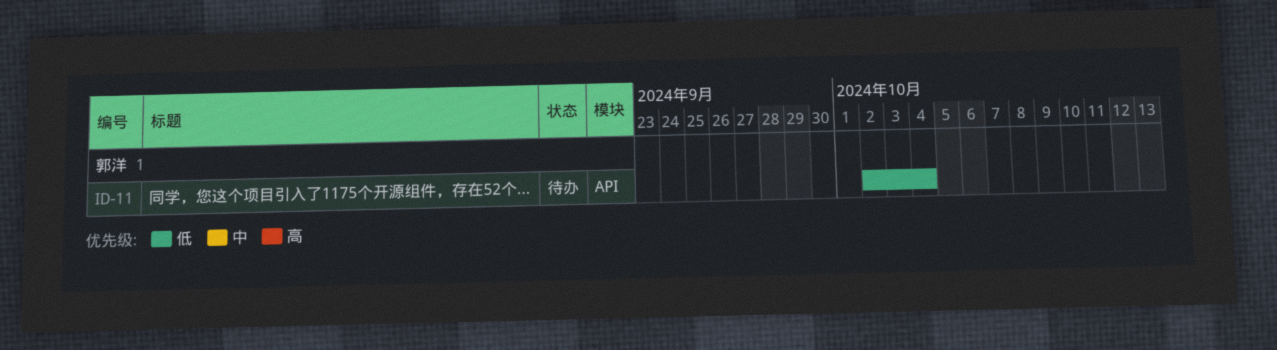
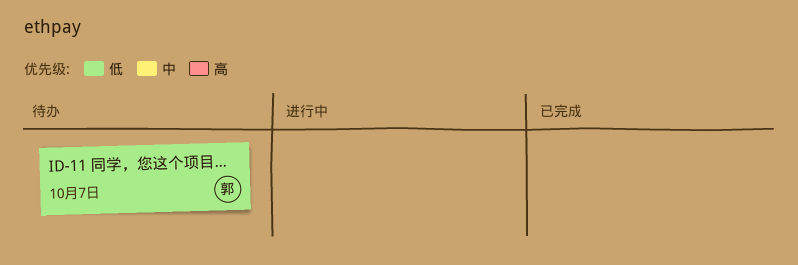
ID-11, due: Oct 4 -> Oct 7

